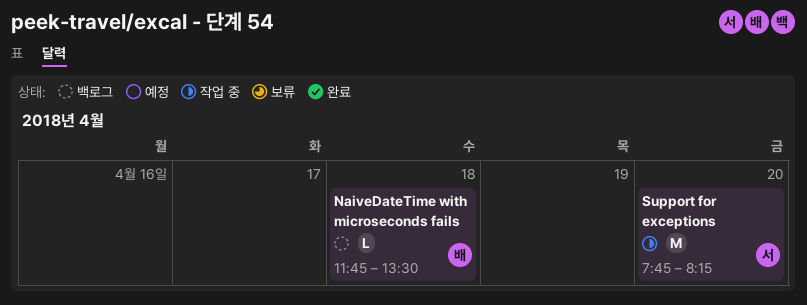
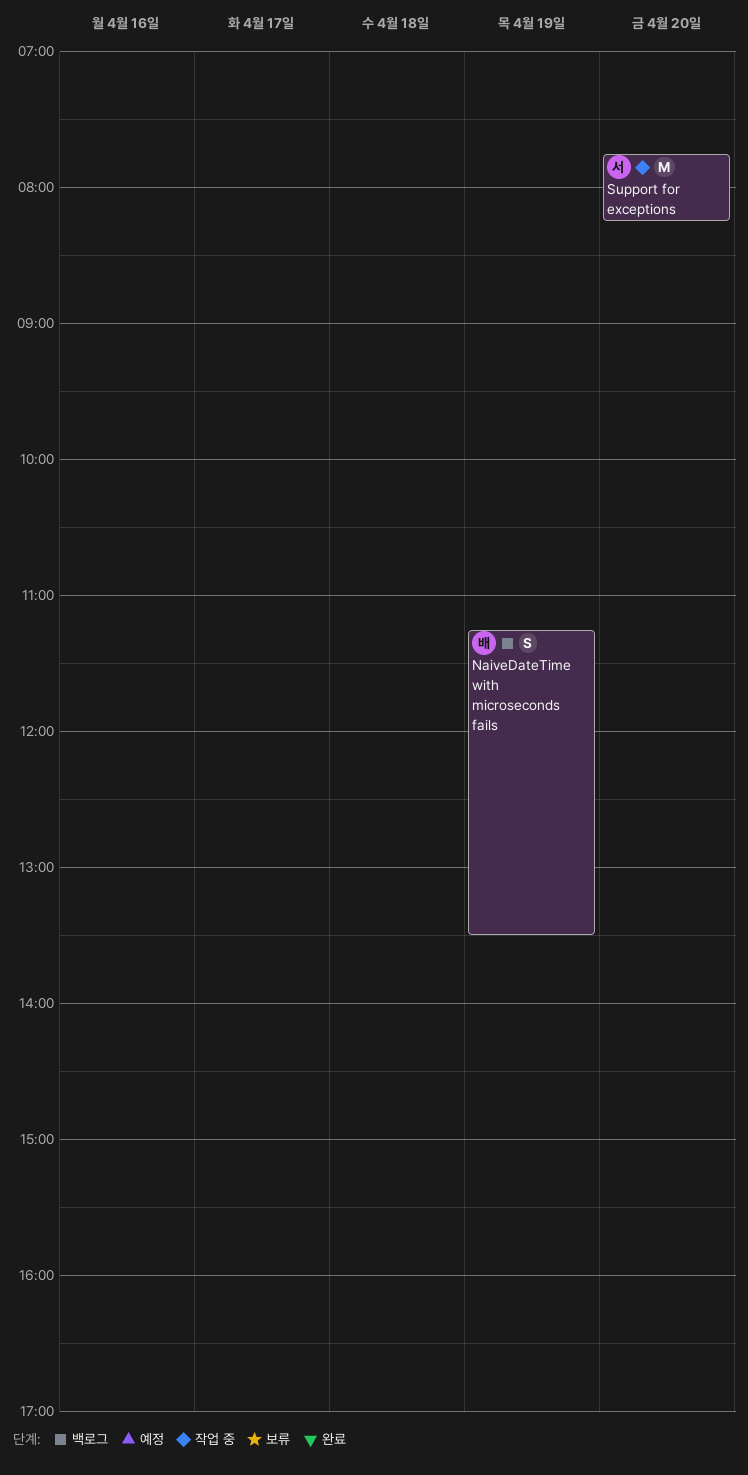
NaiveDateTime with microseconds fails, estimate: L -> S
NaiveDateTime with microseconds fails, day: Apr 18 -> Apr 19
NaiveDateTime with microseconds fails, begins: 11:45 -> 11:15

